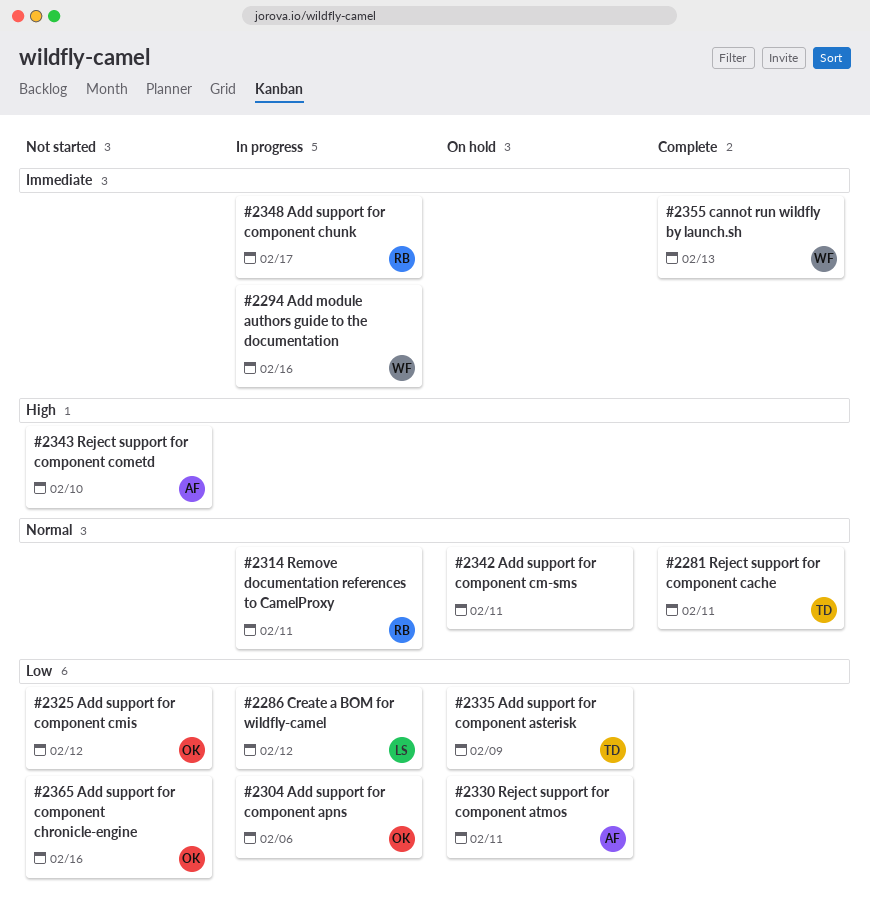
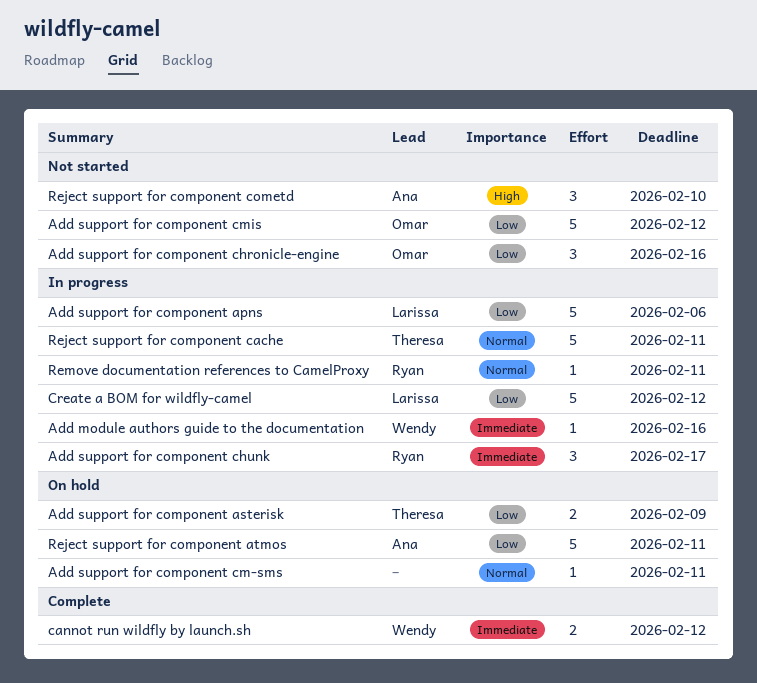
Add support for component apns, owner: Omar -> Larissa
cannot run wildfly by launch.sh, due: Feb 13 -> Feb 12
Reject support for component cache, status: Complete -> In progress

